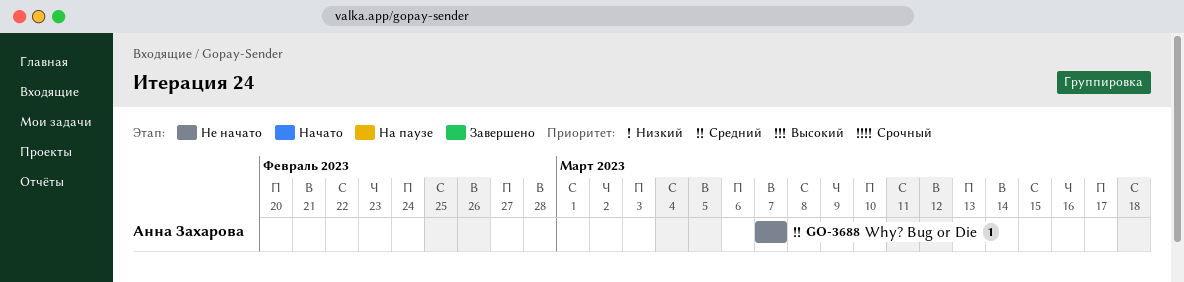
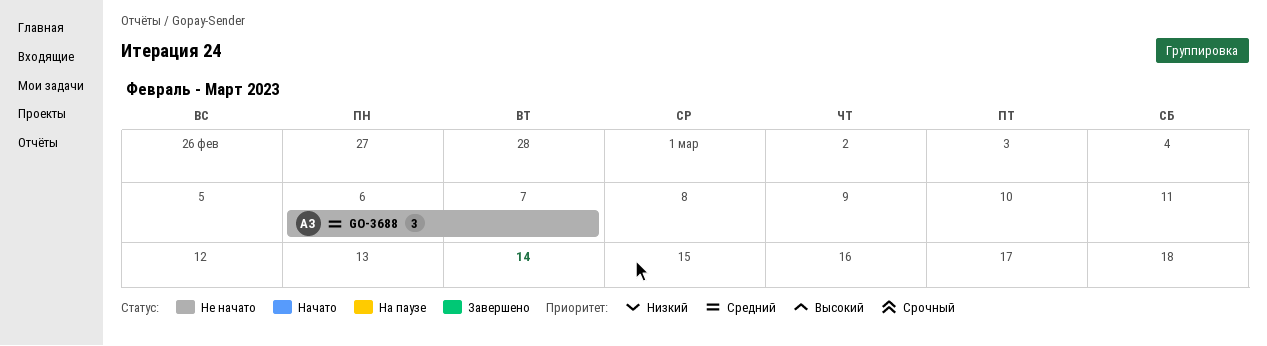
GO-3688, estimate: 1 -> 3
GO-3688, start: Mar 7 -> Mar 6

